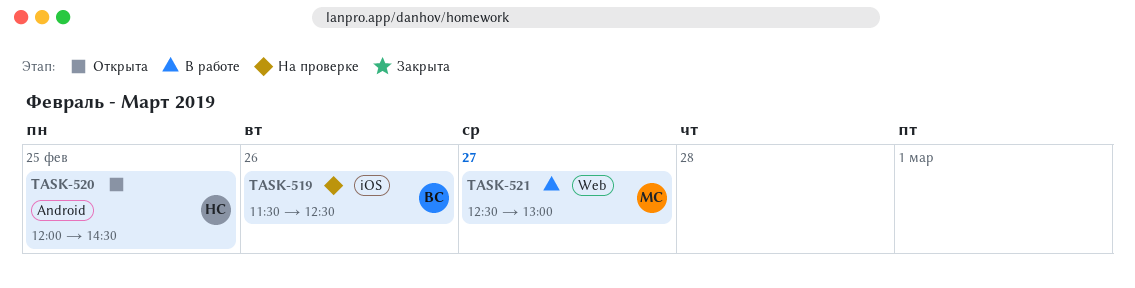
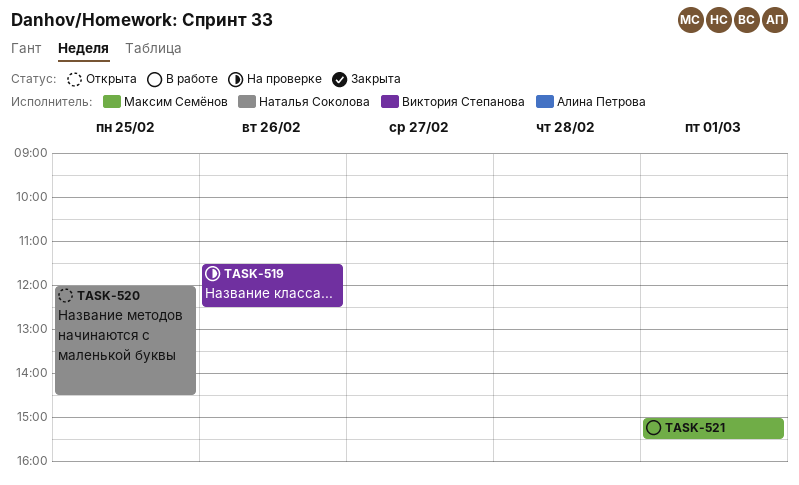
TASK-521, day: Feb 27 -> Mar 1
TASK-521, begins: 12:30 -> 15:00
TASK-521, ends: 13:00 -> 15:30

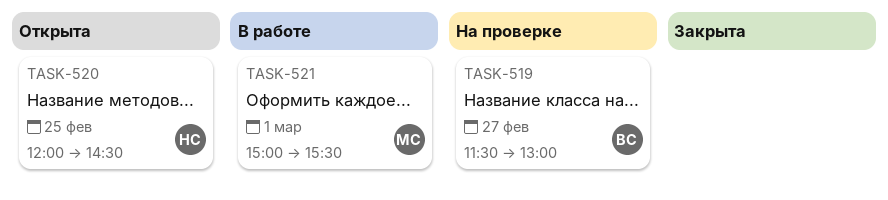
TASK-519, day: Feb 26 -> Feb 27
TASK-519, ends: 12:30 -> 13:00

